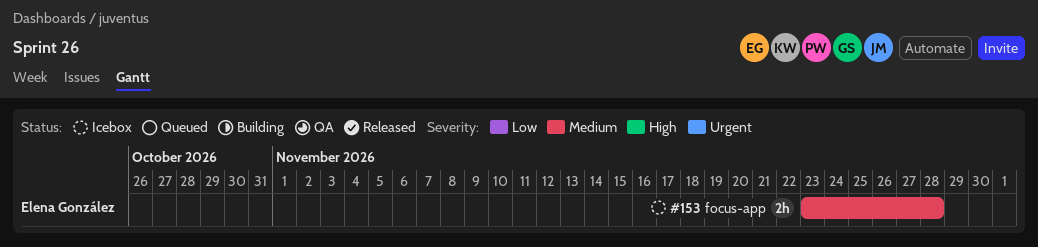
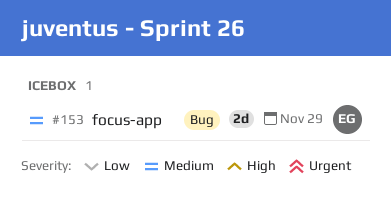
#153, estimate: 2h -> 2d
#153, due: Nov 28 -> Nov 29

